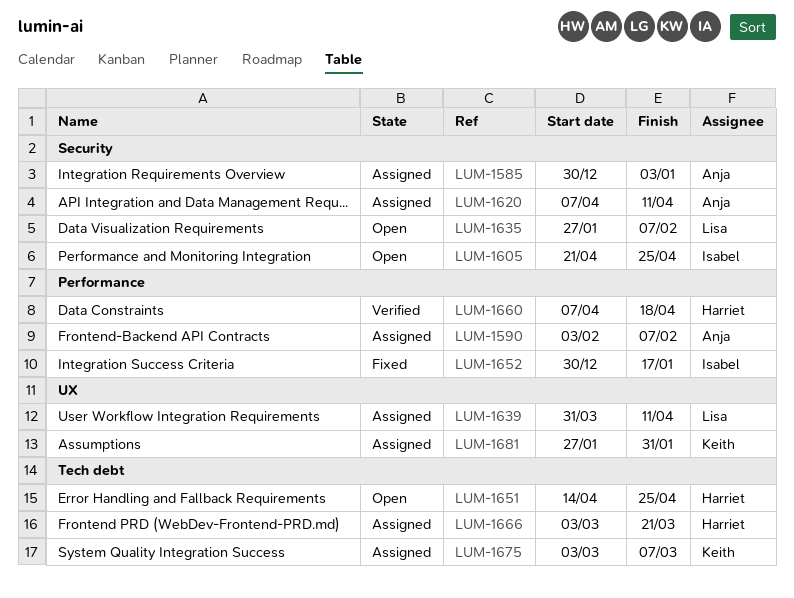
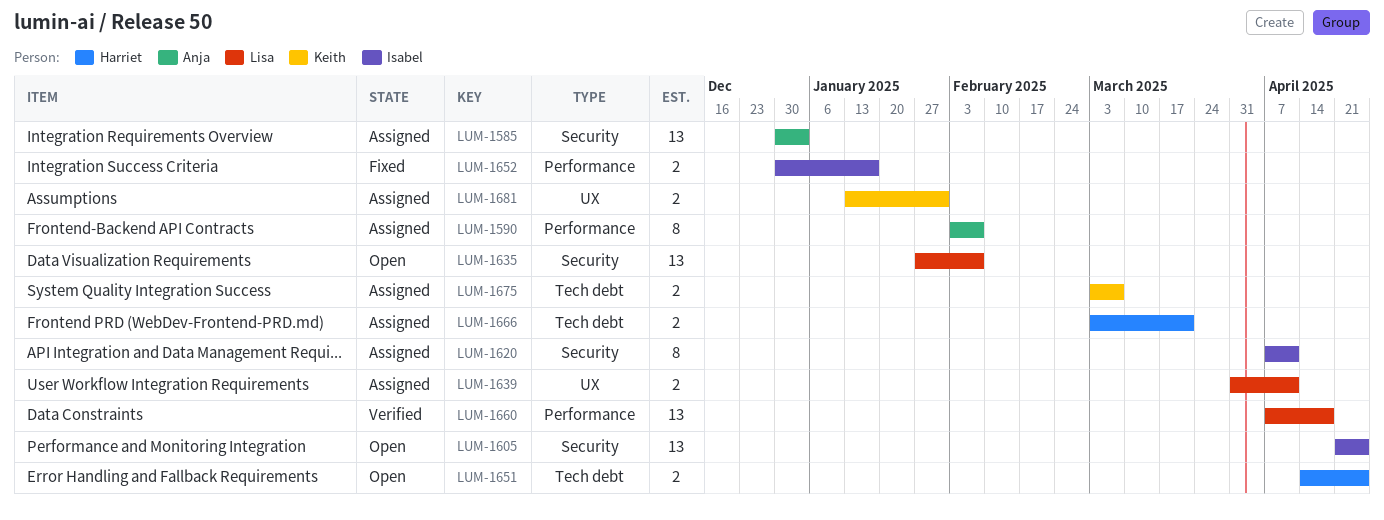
LUM-1620, owner: Anja -> Isabel
LUM-1660, owner: Harriet -> Lisa
LUM-1681, start: Jan 27 -> Jan 13

